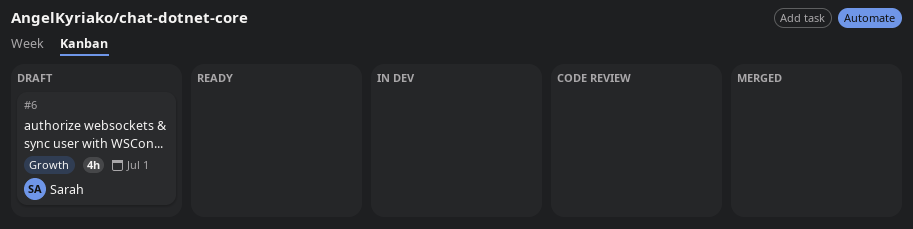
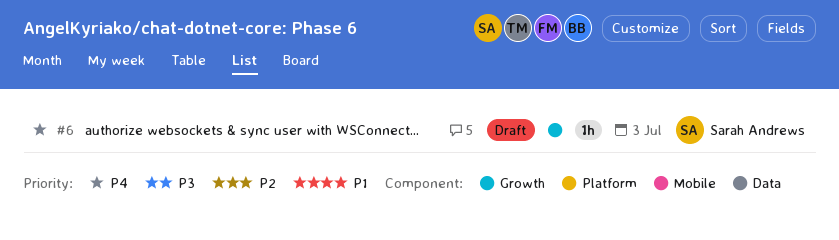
#6, estimate: 4h -> 1h
#6, due: Jul 1 -> Jul 3

